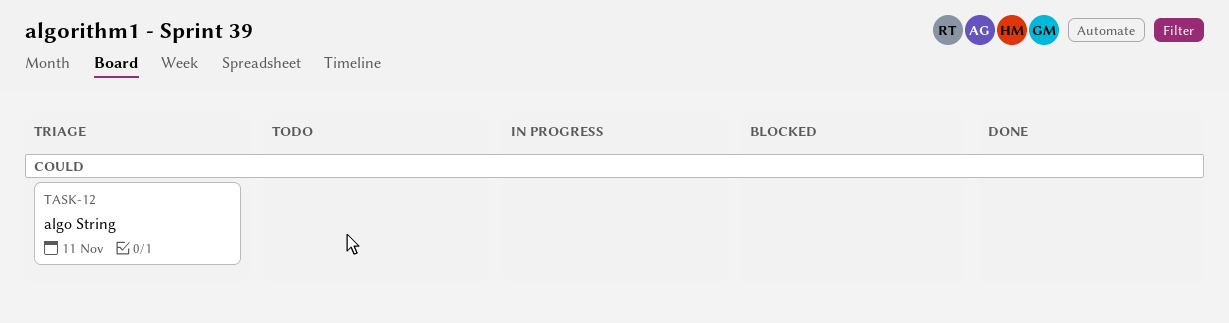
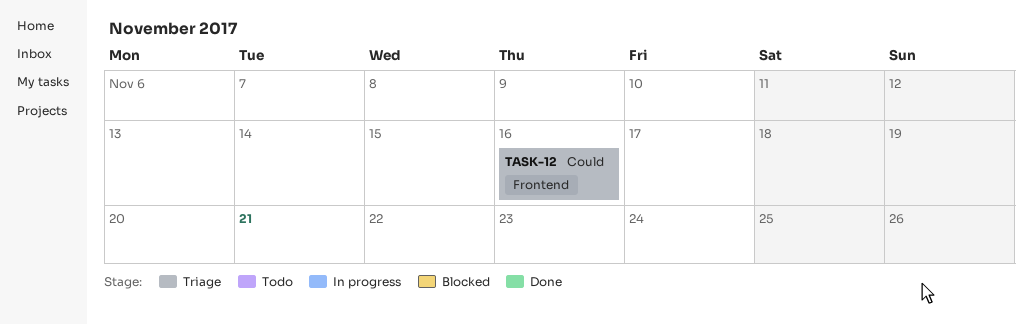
TASK-12, due: Nov 11 -> Nov 16

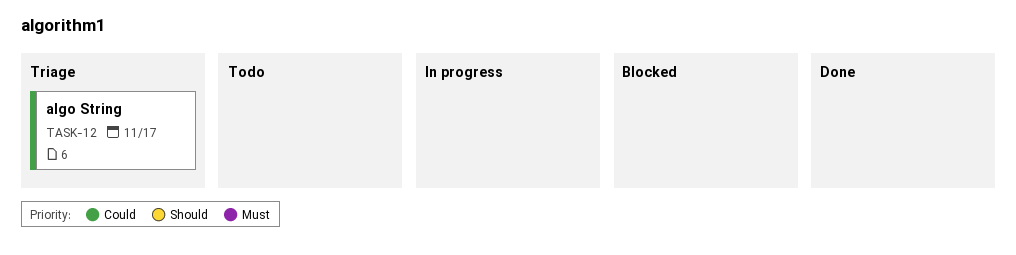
TASK-12, due: Nov 16 -> Nov 17

